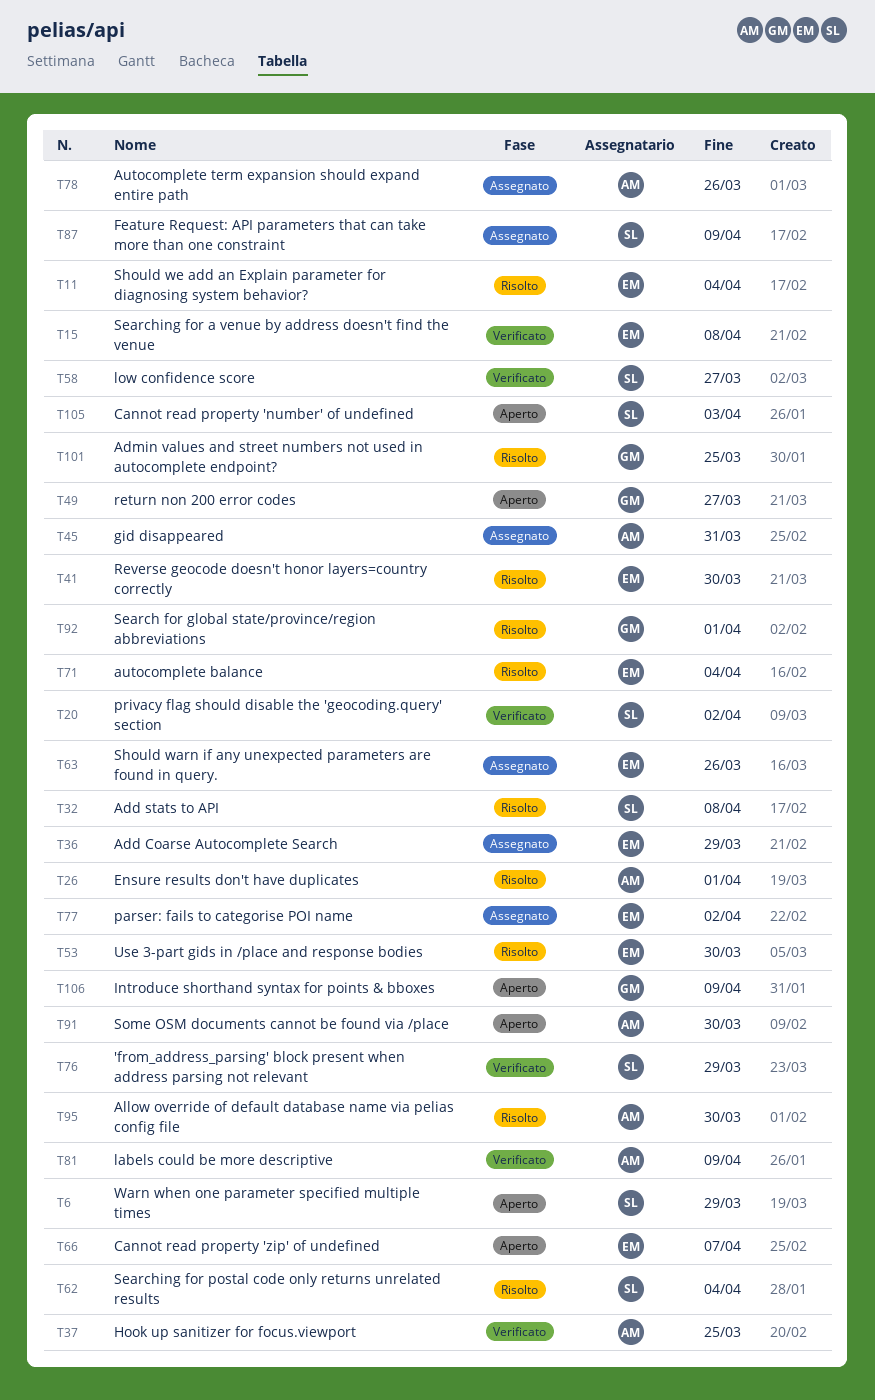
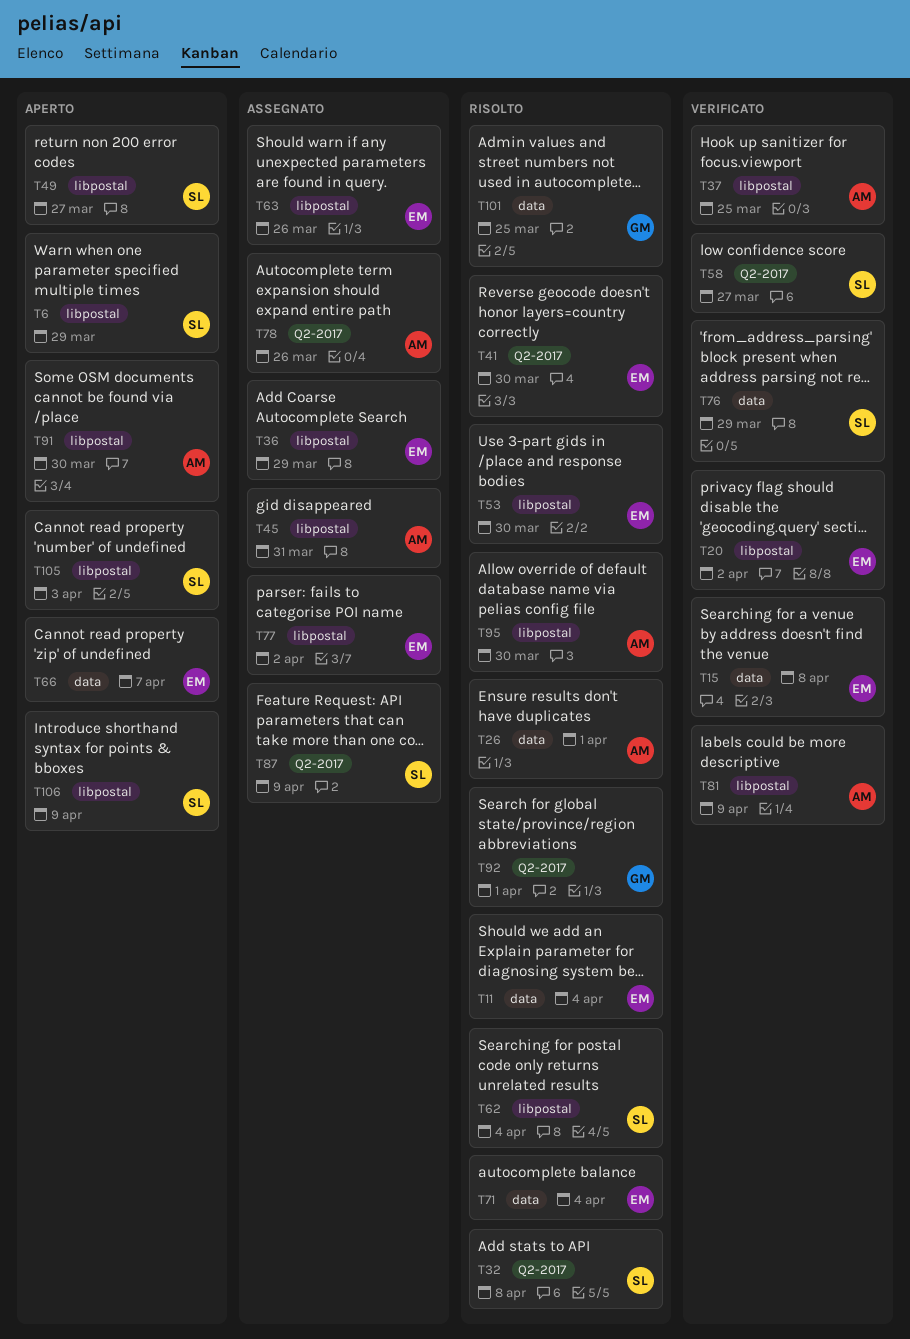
T20, owner: SL -> EM
T49, owner: GM -> SL
T106, owner: GM -> SL

